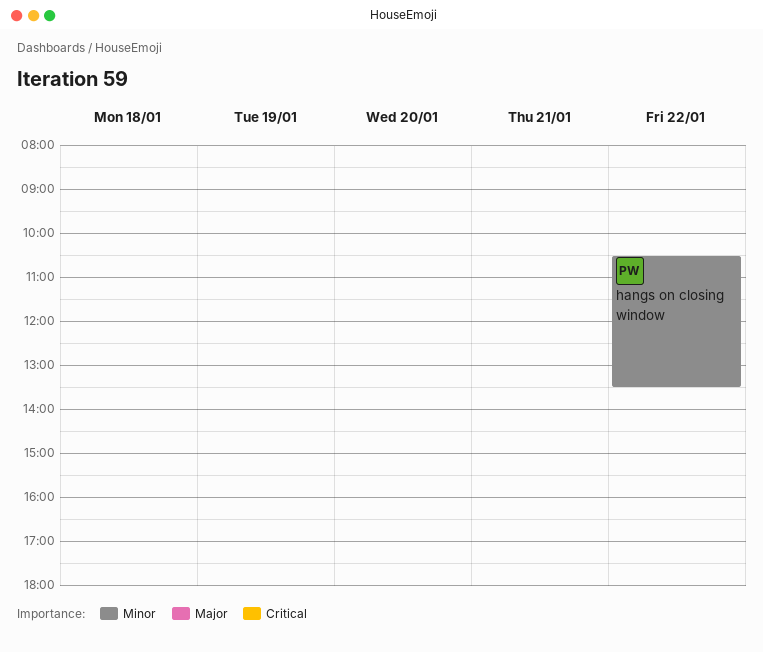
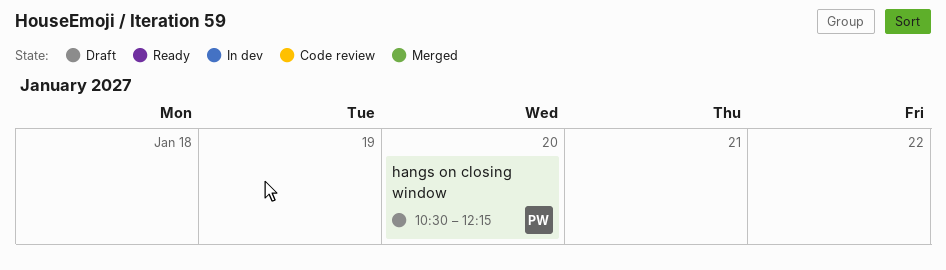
hangs on closing window, day: Jan 22 -> Jan 20
hangs on closing window, ends: 13:30 -> 12:15

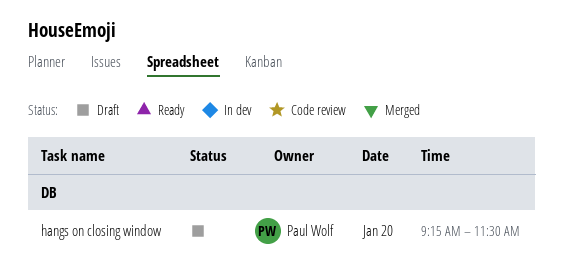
hangs on closing window, begins: 10:30 -> 09:15
hangs on closing window, ends: 12:15 -> 11:30

